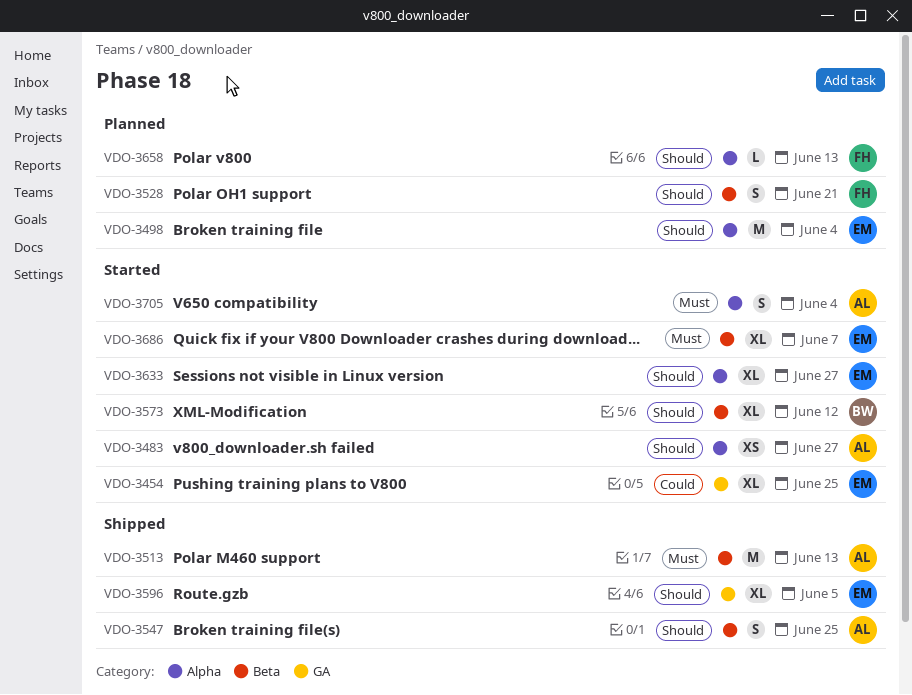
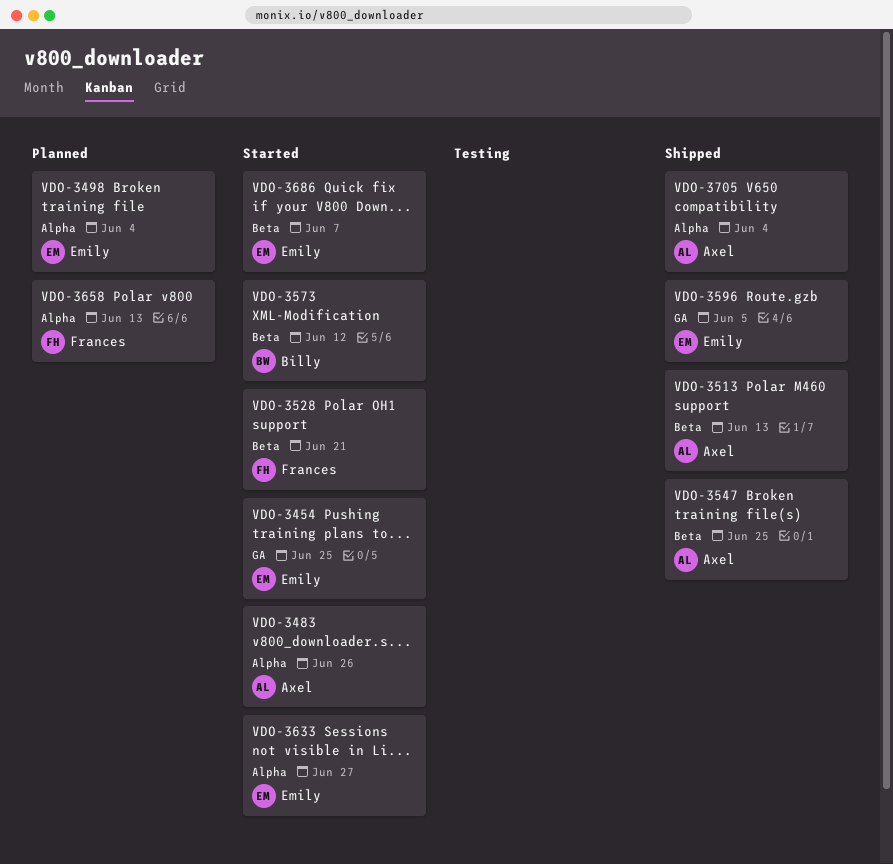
VDO-3483, due: Jun 27 -> Jun 26
VDO-3528, status: Planned -> Started
VDO-3705, status: Started -> Shipped

